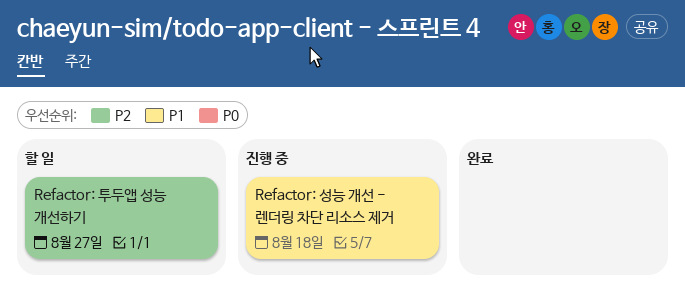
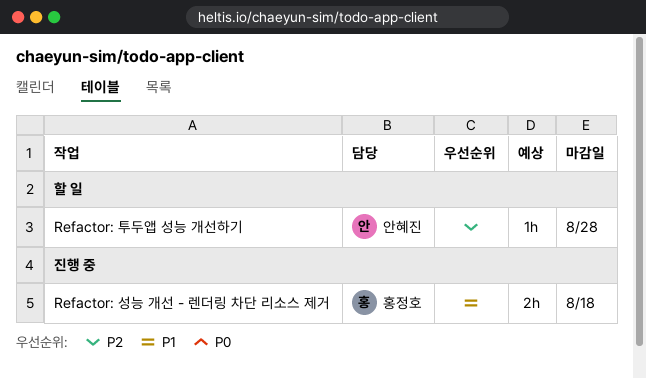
Refactor: 투두앱 성능 개선하기, due: Aug 27 -> Aug 28

